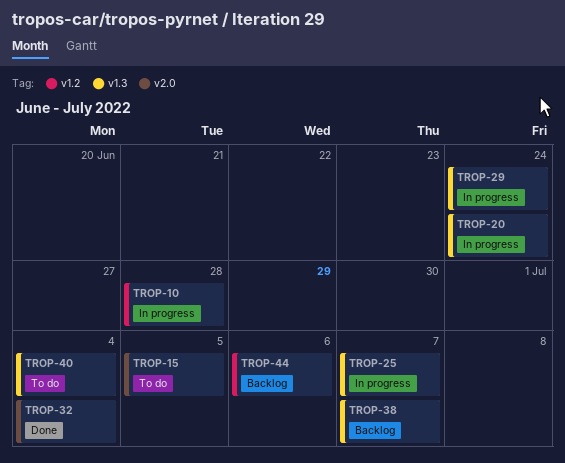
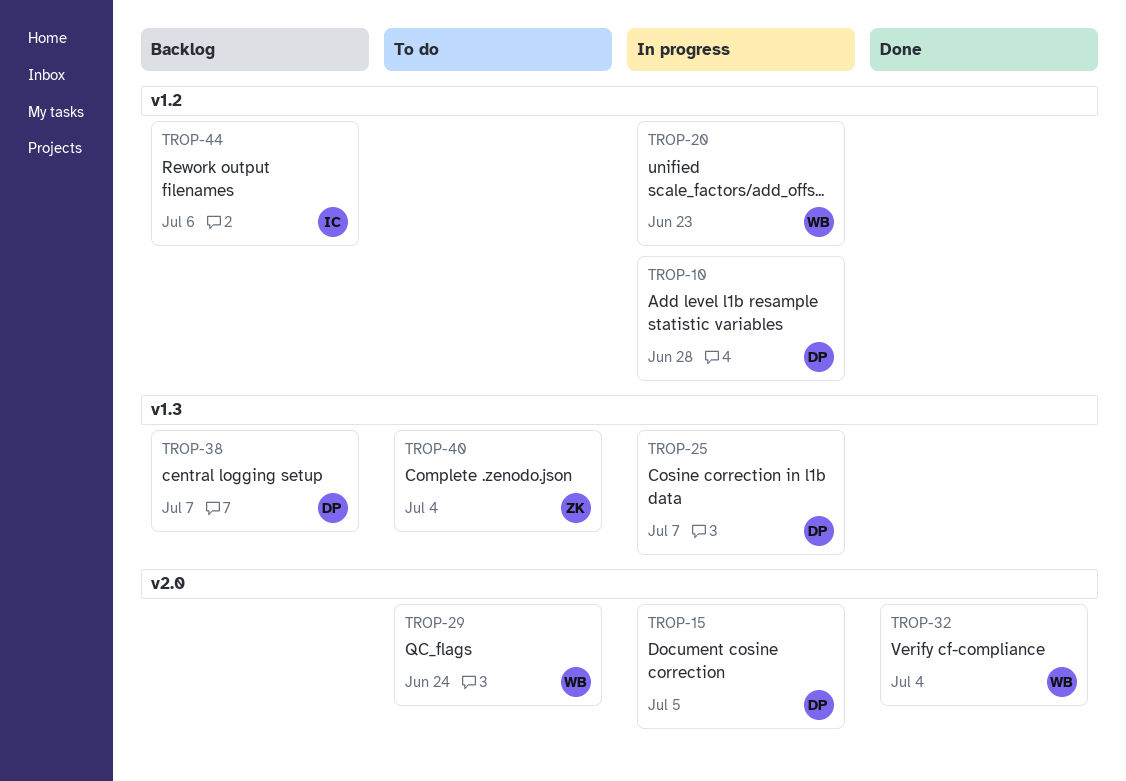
TROP-15, status: To do -> In progress
TROP-20, label: v1.3 -> v1.2
TROP-20, due: Jun 24 -> Jun 23
TROP-29, status: In progress -> To do
TROP-29, label: v1.3 -> v2.0

